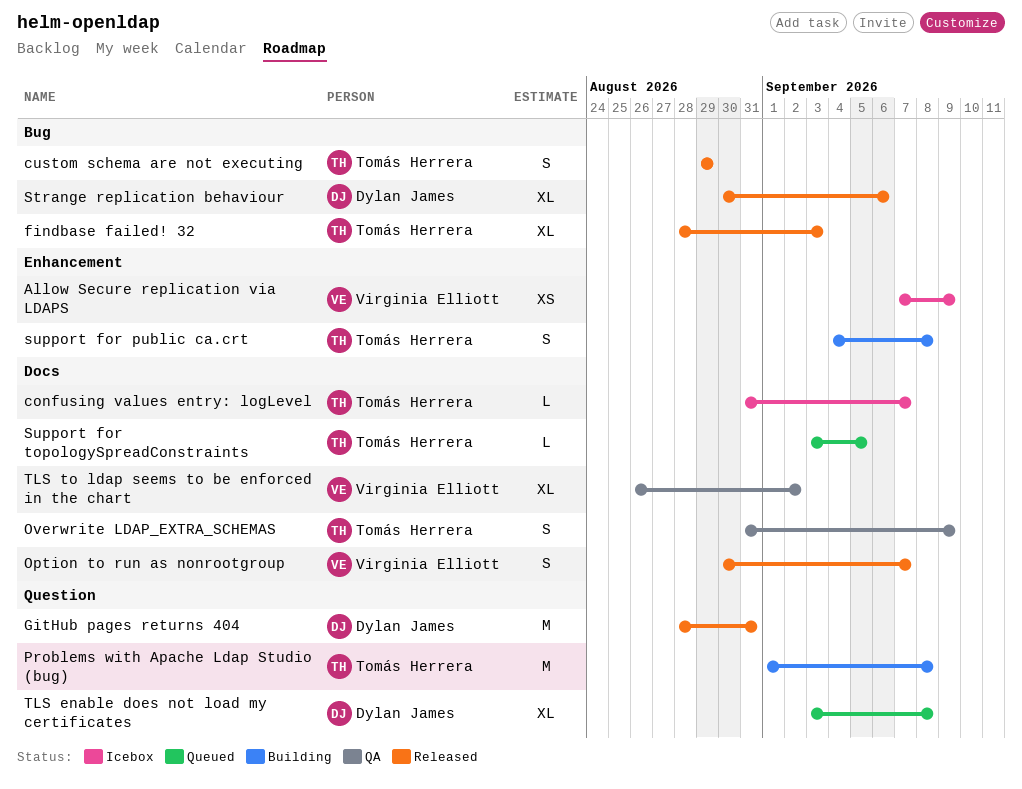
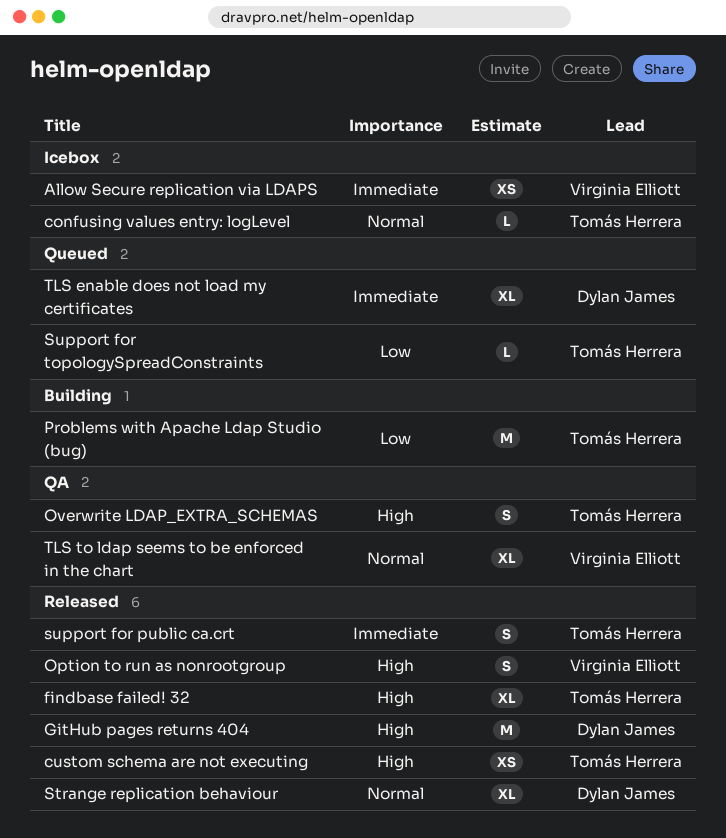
custom schema are not executing, estimate: S -> XS
support for public ca.crt, status: Building -> Released

